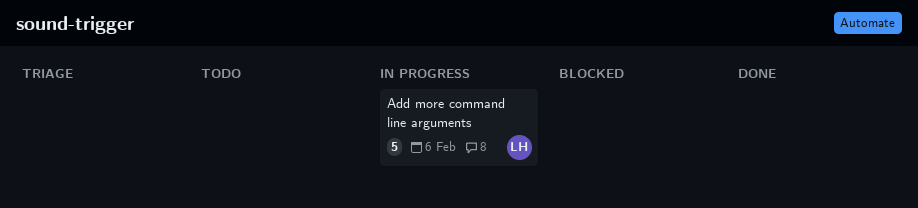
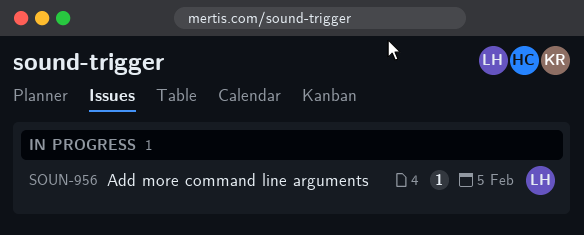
Add more command line arguments, estimate: 5 -> 1
Add more command line arguments, due: Feb 6 -> Feb 5

